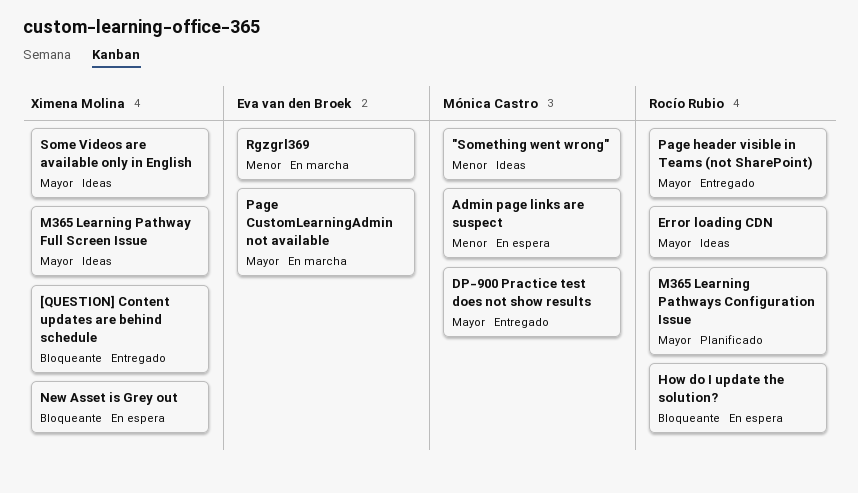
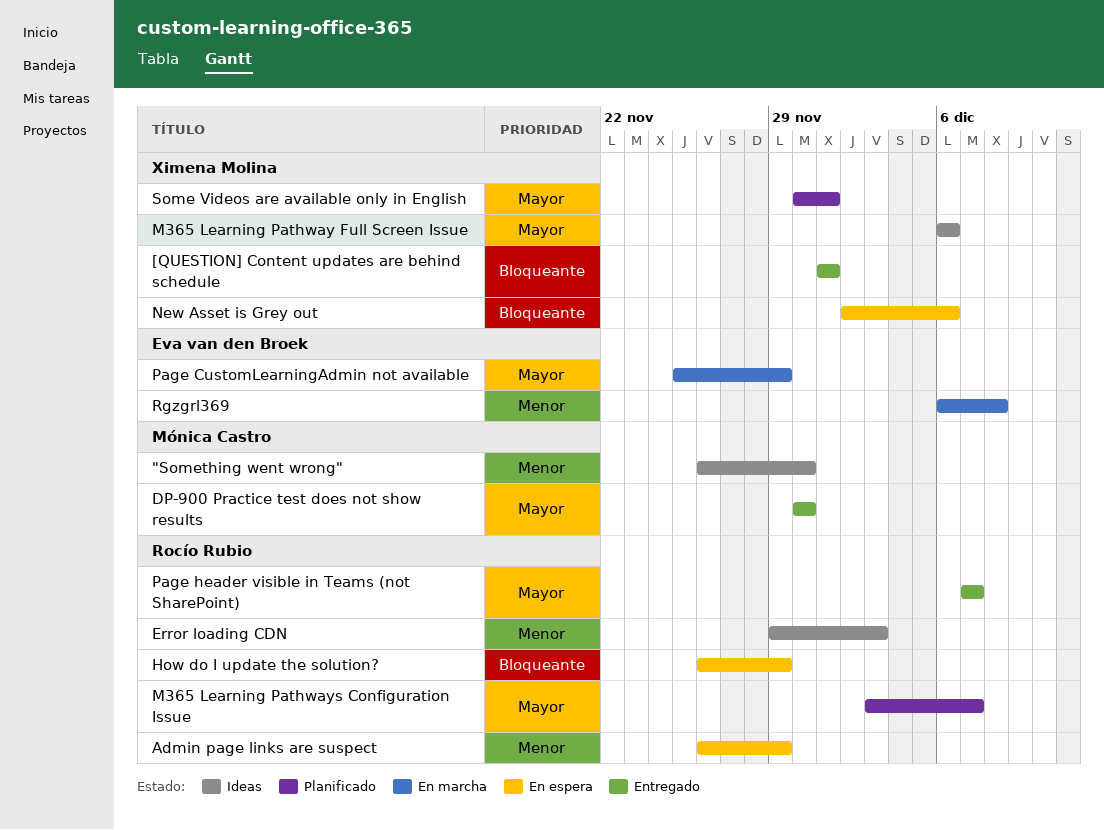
Admin page links are suspect, owner: Mónica Castro -> Rocío Rubio
Error loading CDN, priority: Mayor -> Menor
Some Videos are available only in English, status: Ideas -> Planificado

